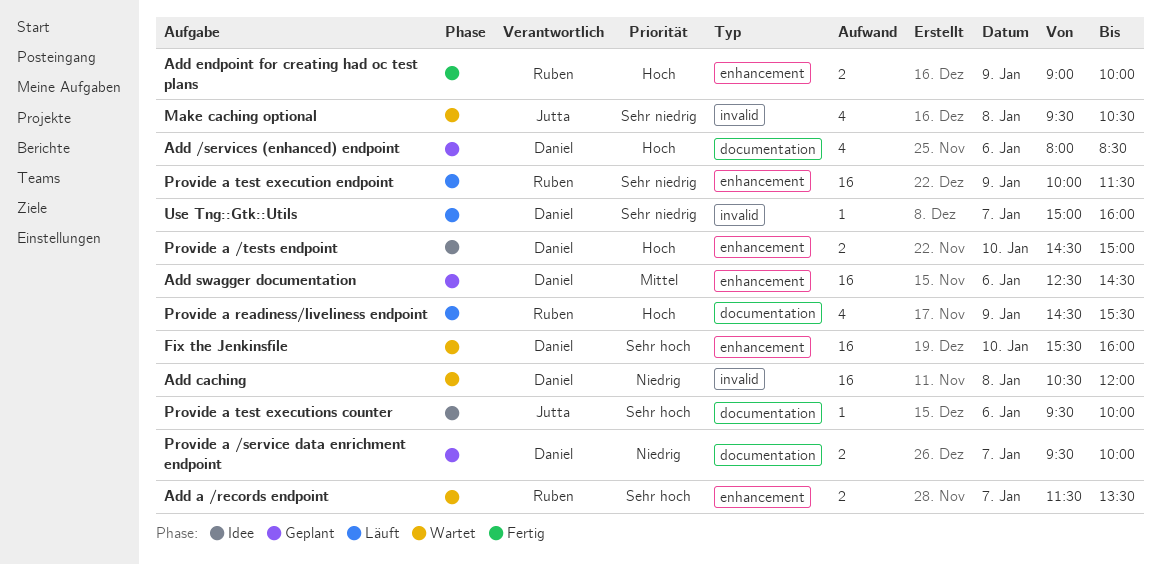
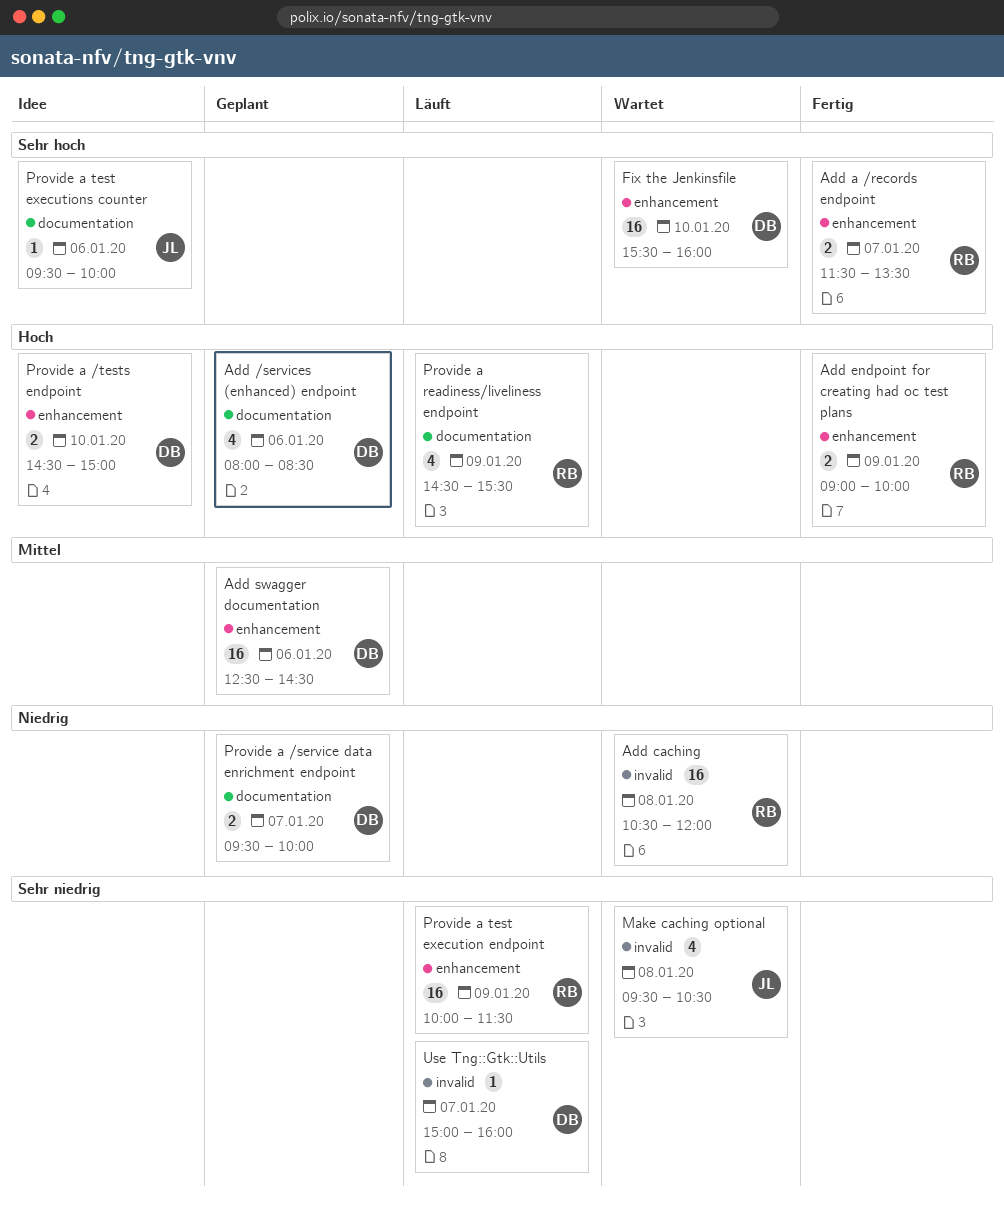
Add a /records endpoint, status: Wartet -> Fertig
Add caching, owner: Daniel -> Ruben

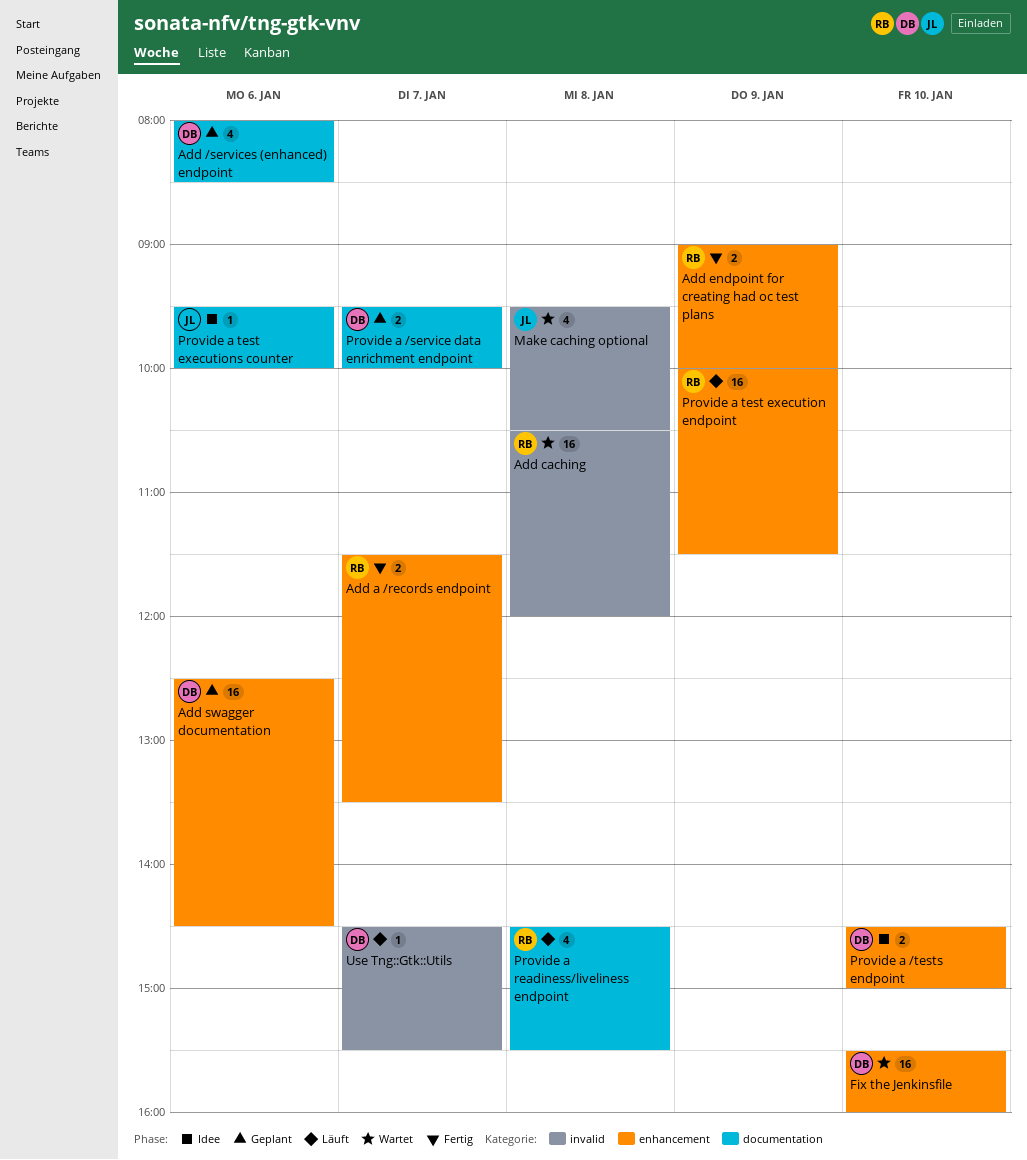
Provide a readiness/liveliness endpoint, day: Jan 9 -> Jan 8
Use Tng::Gtk::Utils, begins: 15:00 -> 14:30
Use Tng::Gtk::Utils, ends: 16:00 -> 15:30

